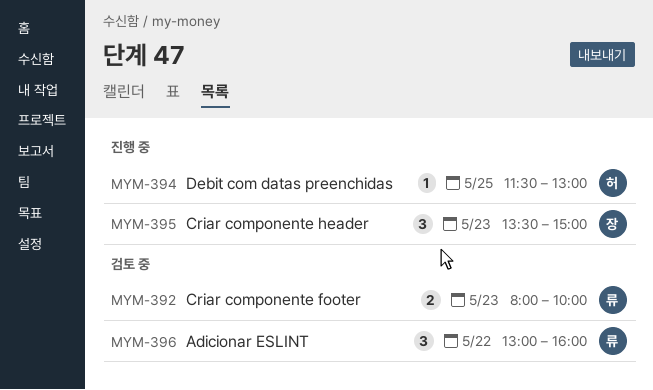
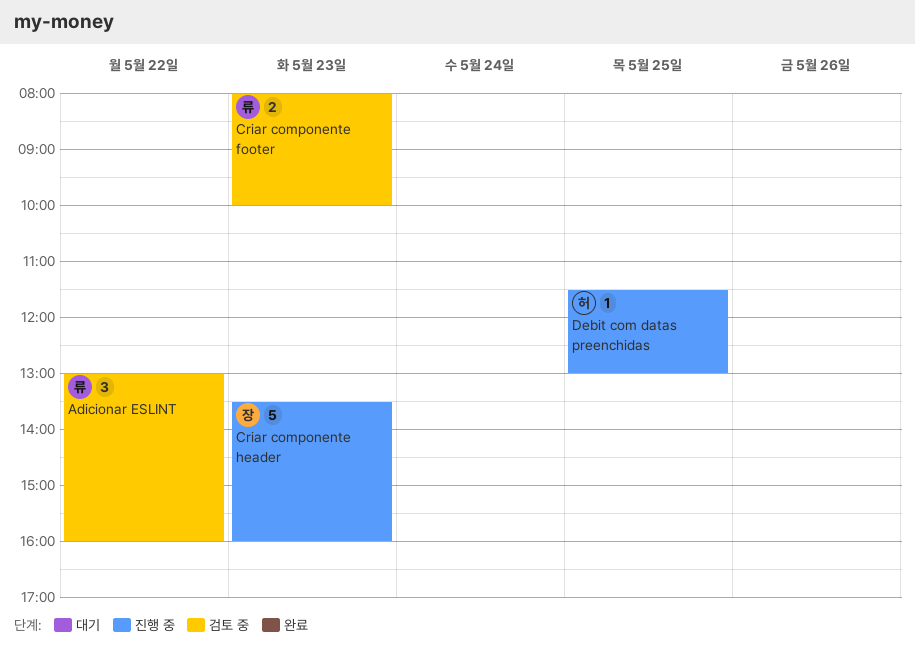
Criar componente header, estimate: 3 -> 5
Criar componente header, ends: 15:00 -> 16:00

